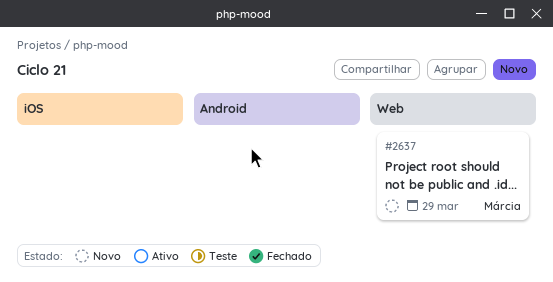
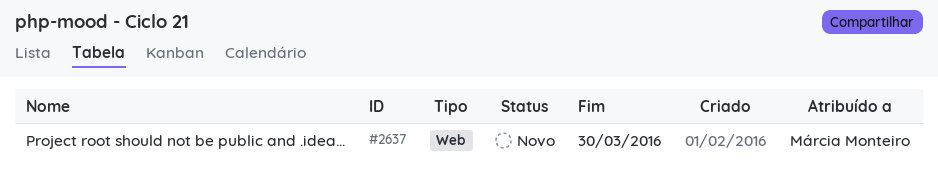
#2637, due: Mar 29 -> Mar 30

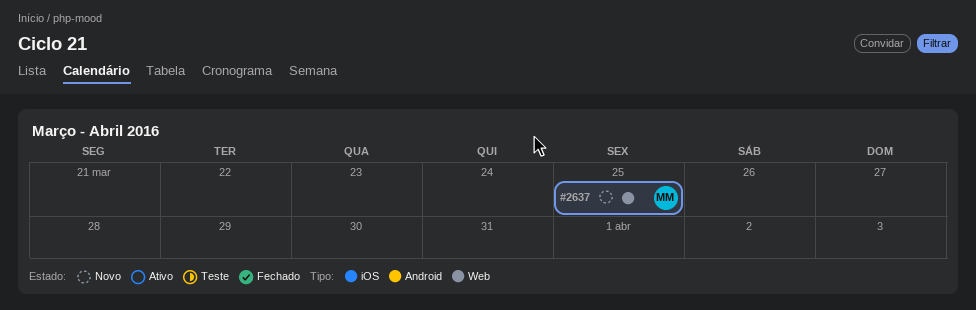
#2637, due: Mar 30 -> Mar 25

